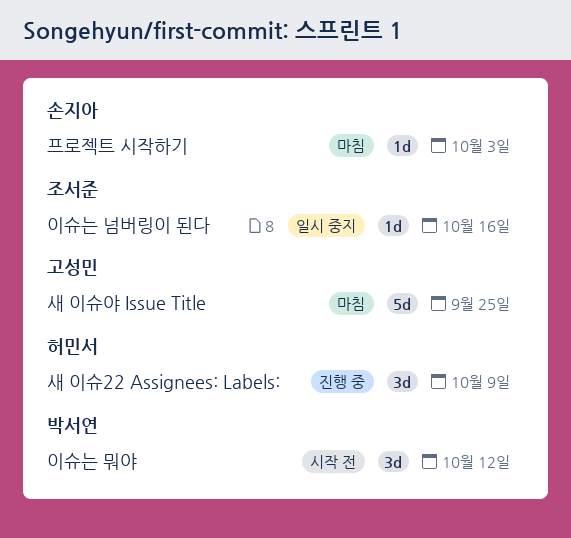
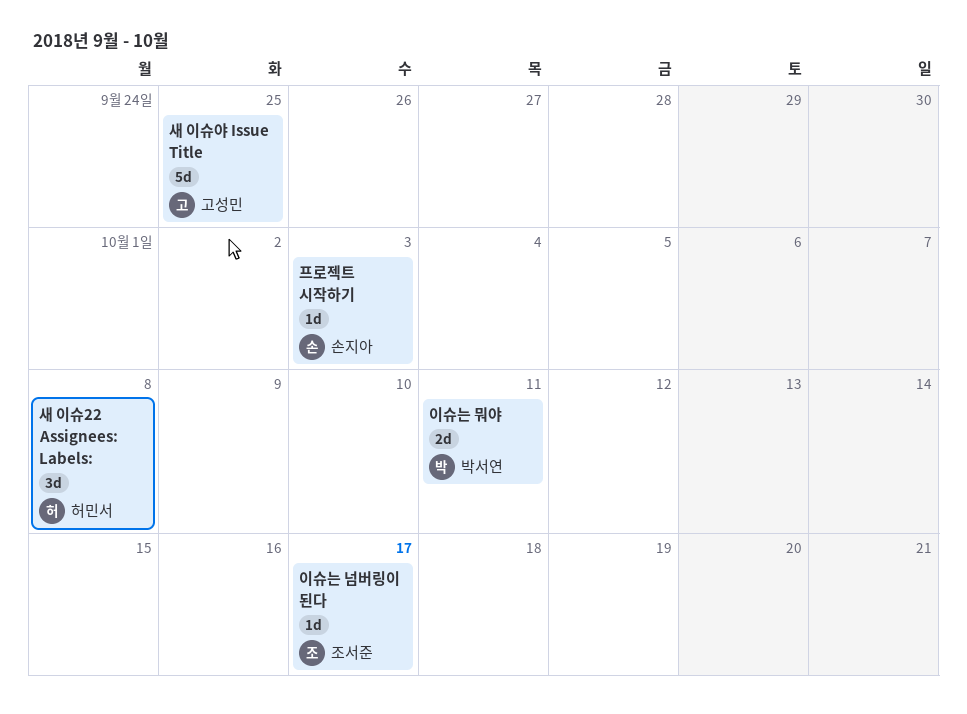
새 이슈22 Assignees: Labels:, due: Oct 9 -> Oct 8
이슈는 넘버링이 된다, due: Oct 16 -> Oct 17
이슈는 뭐야, estimate: 3d -> 2d
이슈는 뭐야, due: Oct 12 -> Oct 11

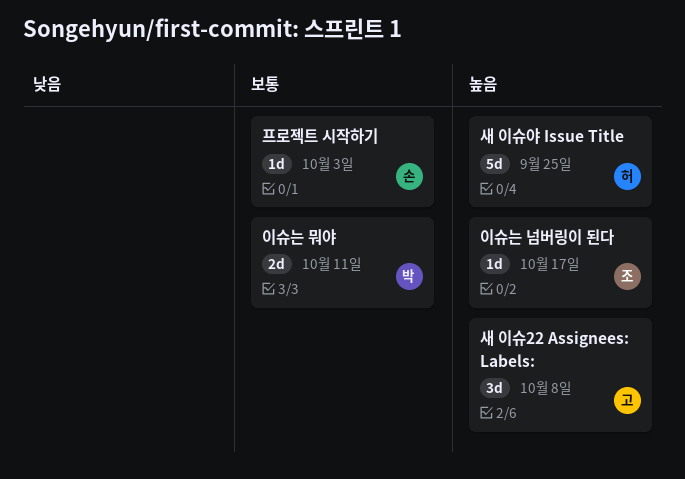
새 이슈22 Assignees: Labels:, owner: 허민서 -> 고성민
새 이슈야 Issue Title, owner: 고성민 -> 허민서

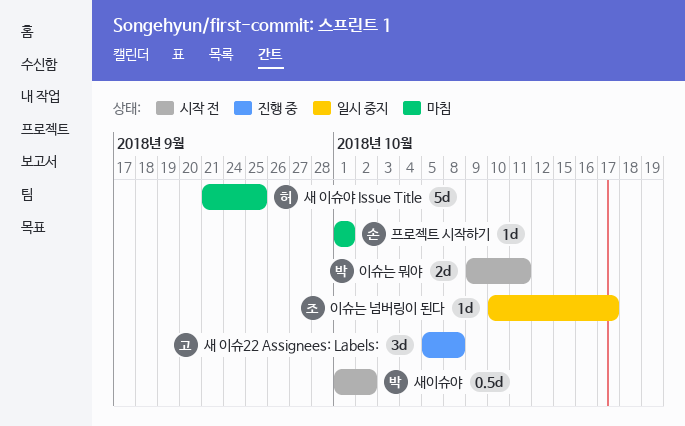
새이슈야: none -> present
프로젝트 시작하기, due: Oct 3 -> Oct 1

